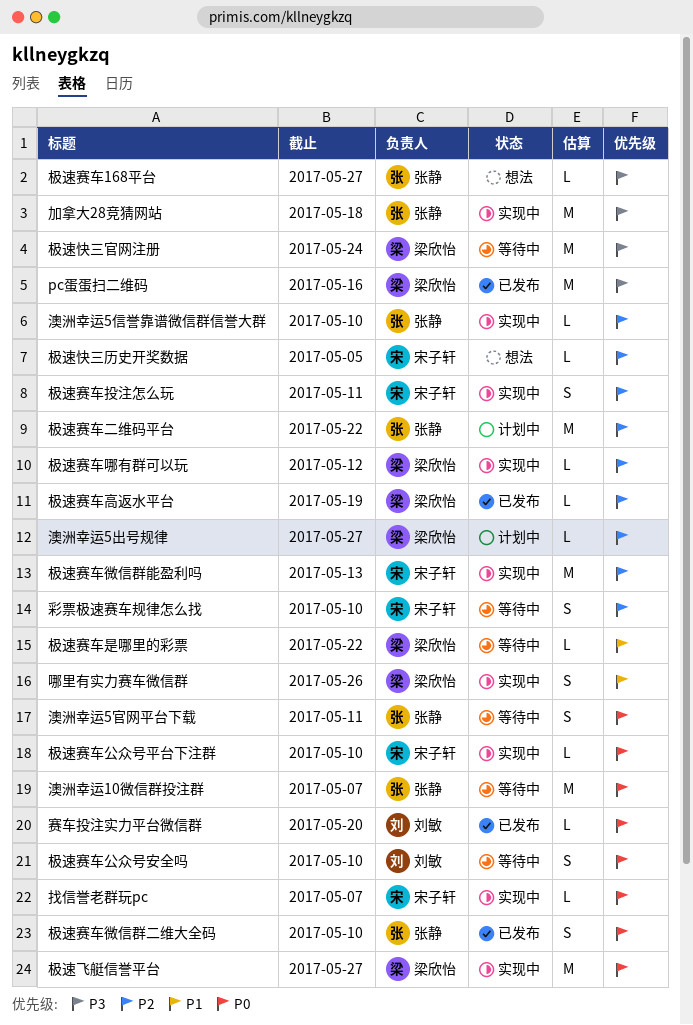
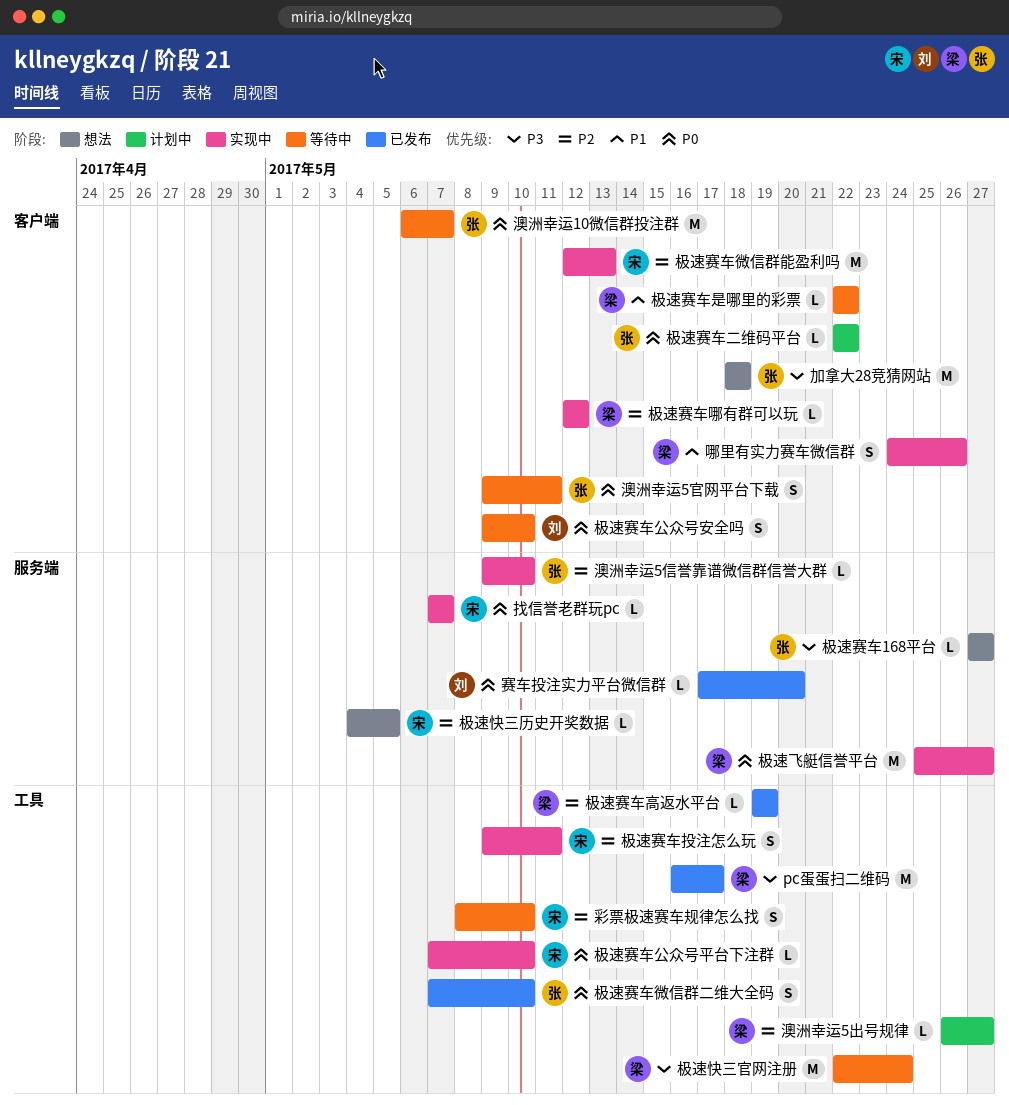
pc蛋蛋扫二维码, due: May 16 -> May 17
加拿大28竞猜网站, status: 实现中 -> 想法
极速赛车二维码平台, priority: P2 -> P0
极速赛车二维码平台, estimate: M -> L

